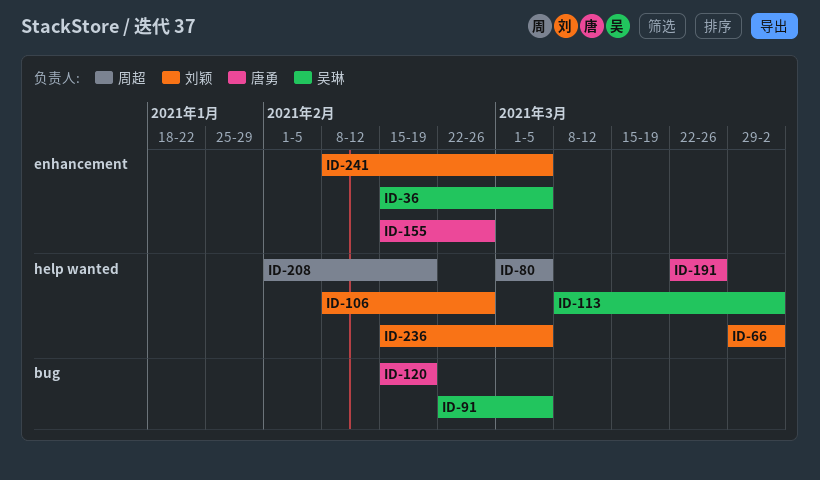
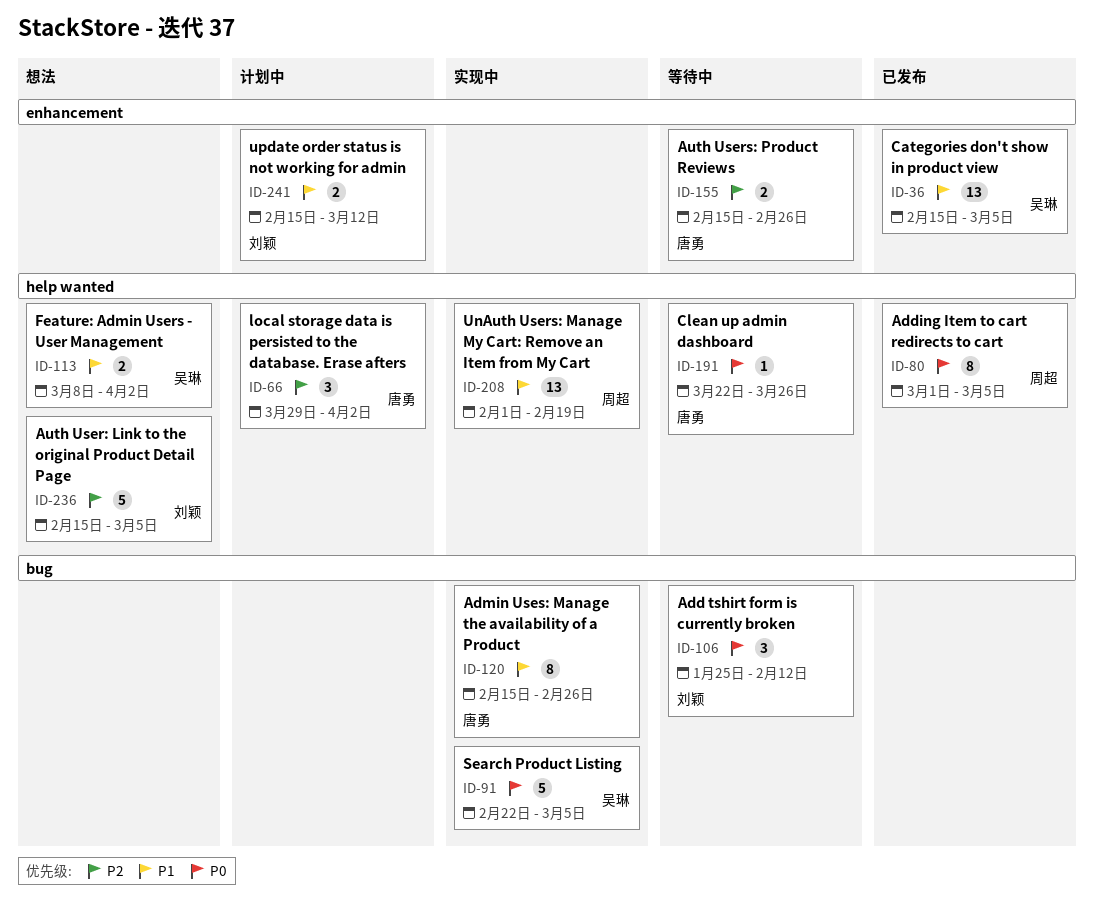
ID-66, owner: 刘颖 -> 唐勇
ID-106, label: help wanted -> bug
ID-106, start: Feb 8 -> Jan 25
ID-106, due: Feb 26 -> Feb 12
ID-120, due: Feb 19 -> Feb 26
ID-241, start: Feb 8 -> Feb 15
ID-241, due: Mar 5 -> Mar 12

